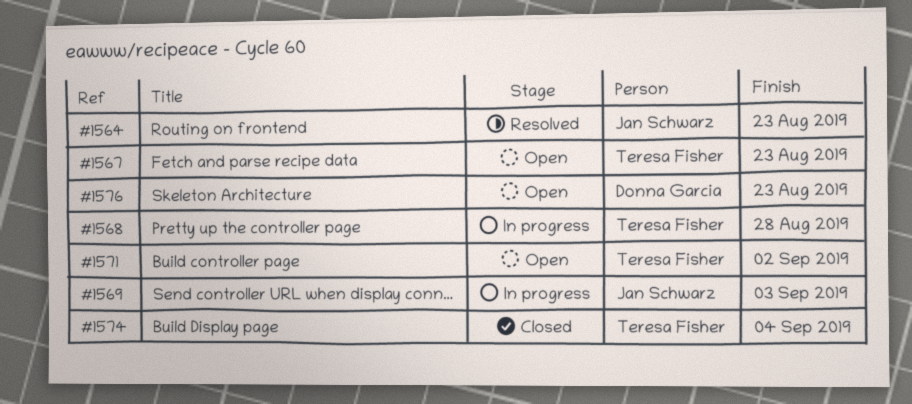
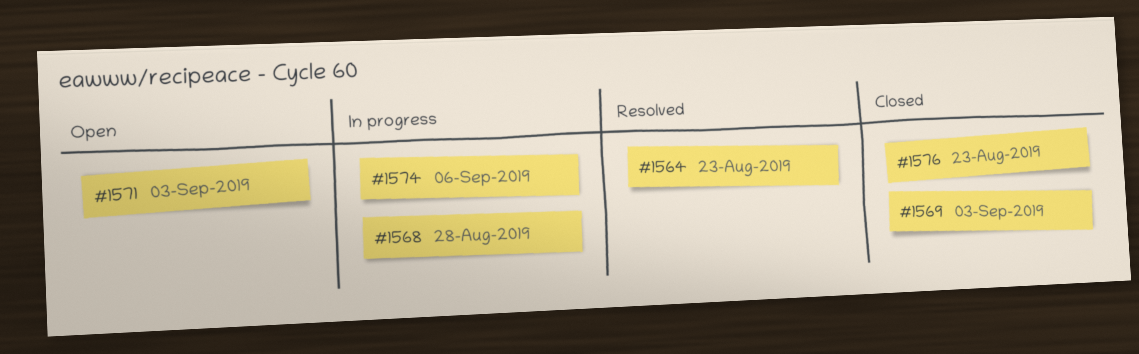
#1567: present -> none
#1569, status: In progress -> Closed
#1571, due: Sep 2 -> Sep 3
#1574, status: Closed -> In progress
#1574, due: Sep 4 -> Sep 6
#1576, status: Open -> Closed

